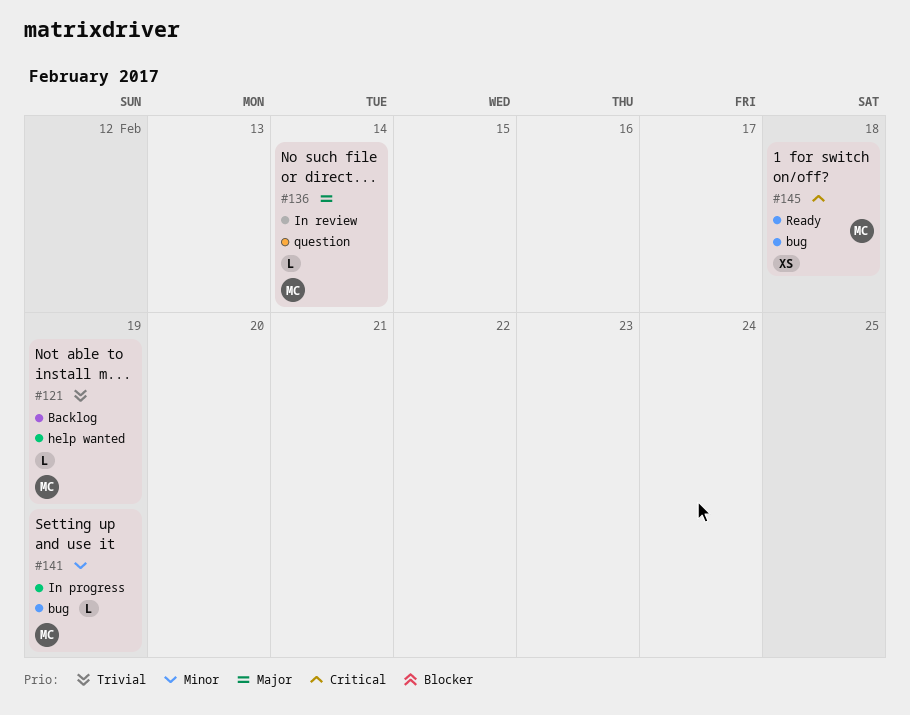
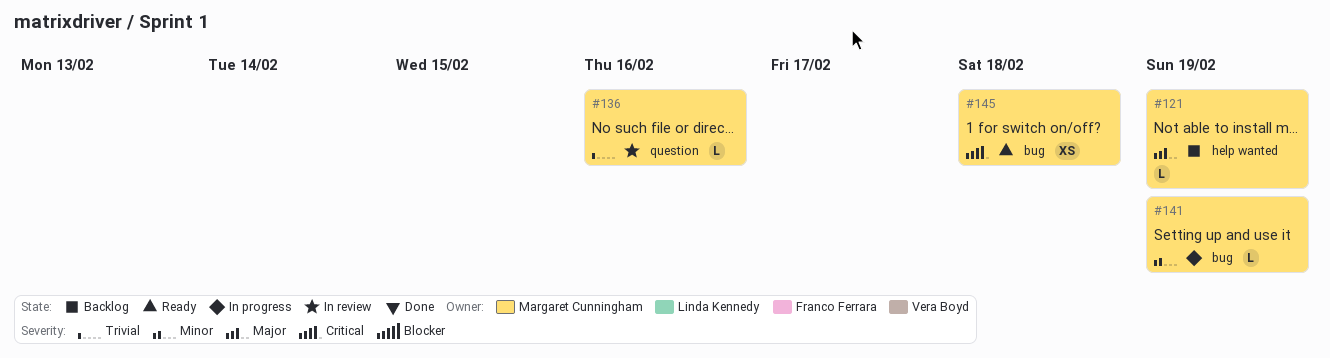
#121, priority: Trivial -> Major
#136, priority: Major -> Trivial
#136, due: Feb 14 -> Feb 16

